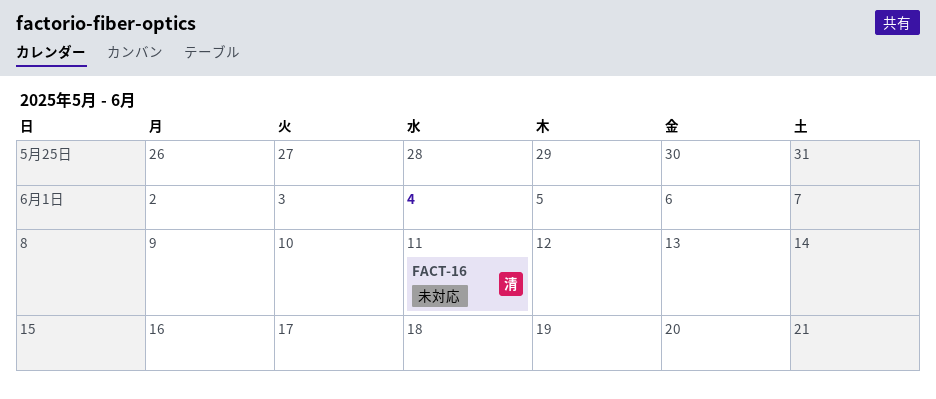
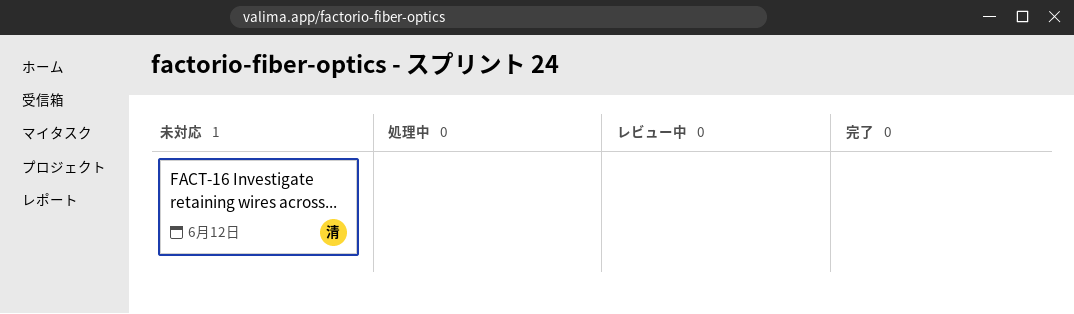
FACT-16, due: Jun 11 -> Jun 12

